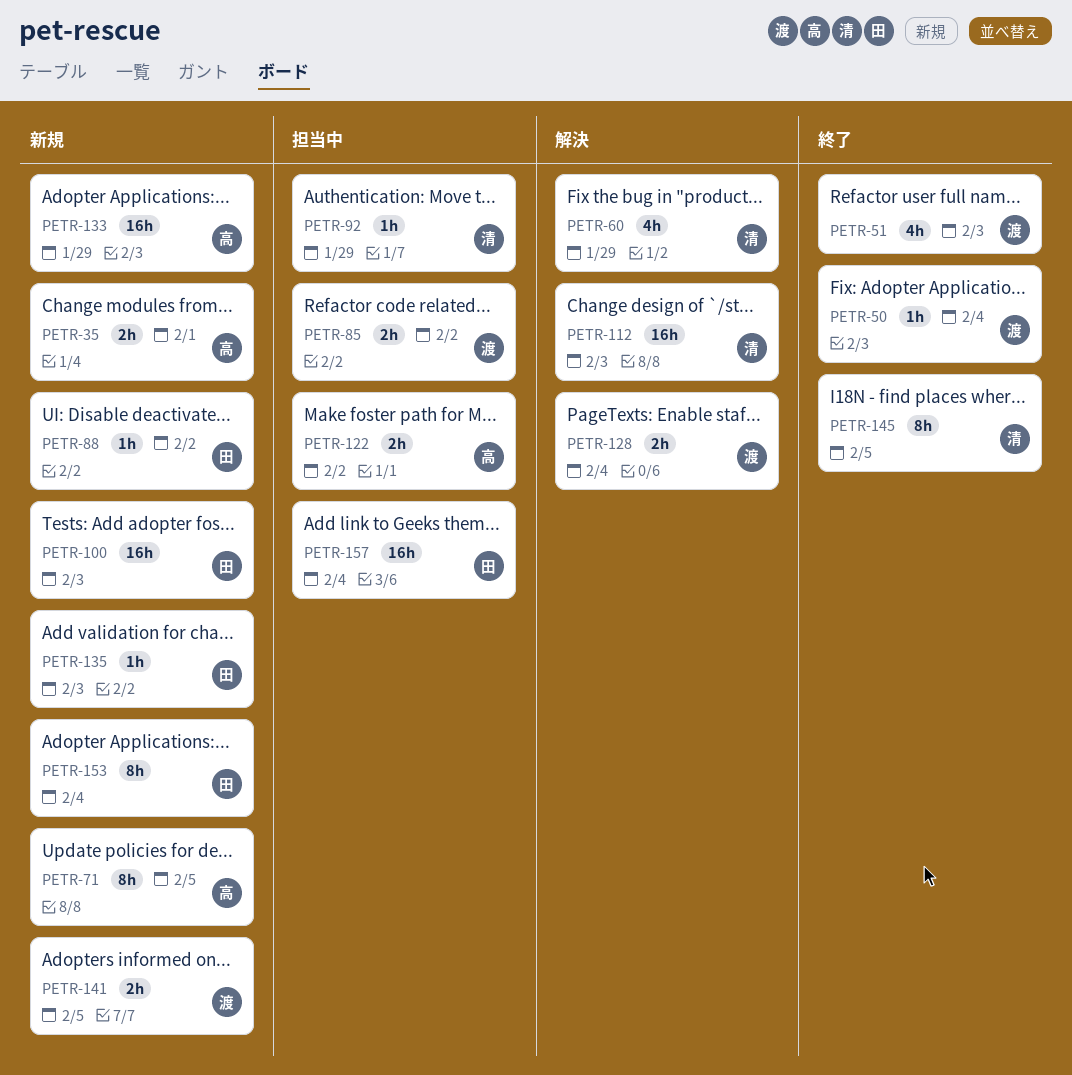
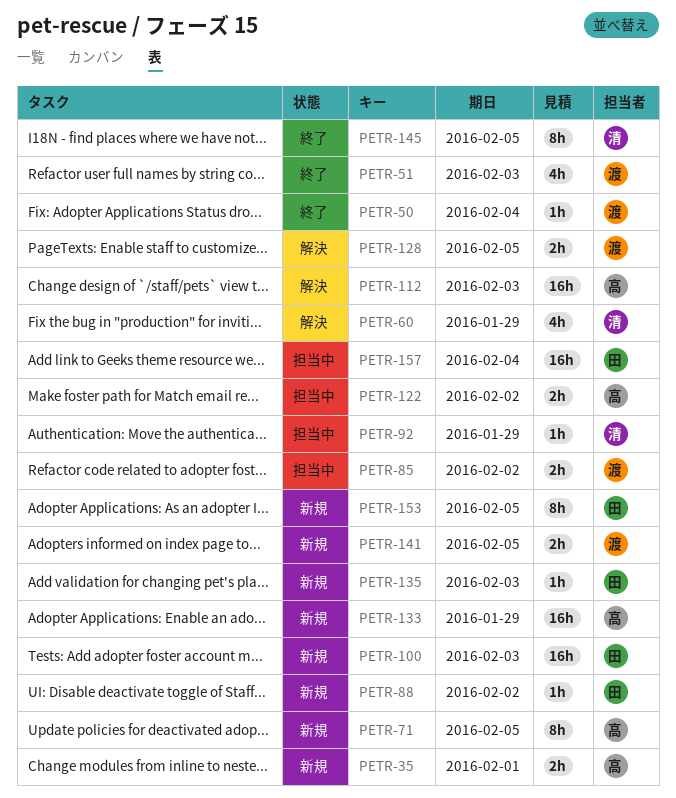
PETR-112, owner: 清 -> 高
PETR-128, due: Feb 4 -> Feb 5
PETR-153, due: Feb 4 -> Feb 5

